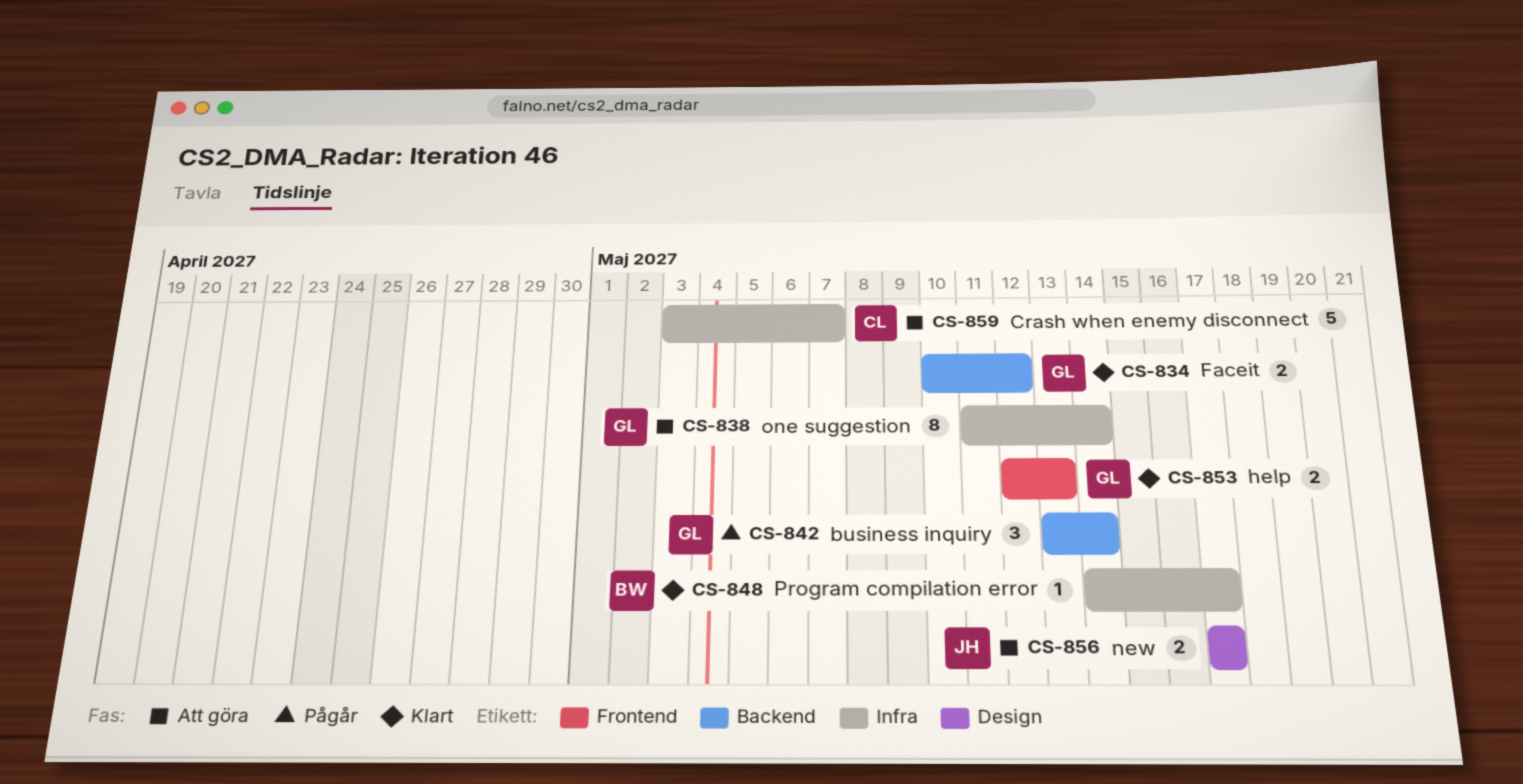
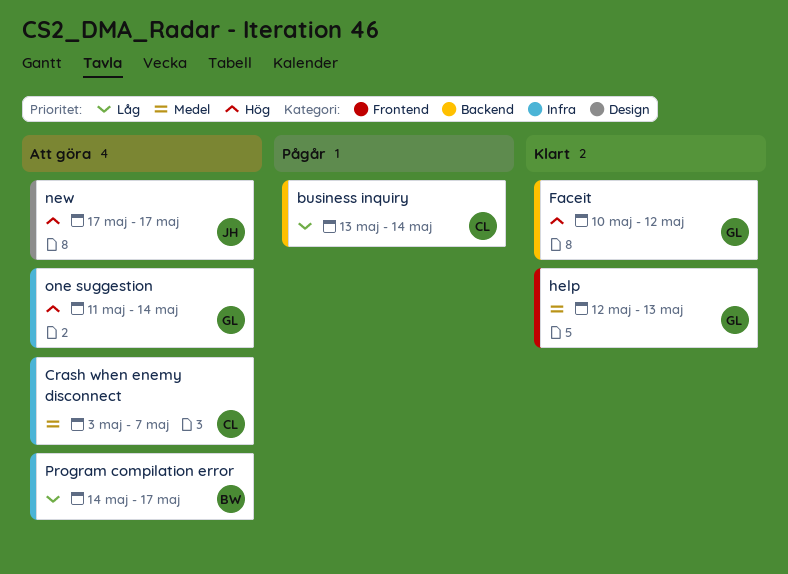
business inquiry, owner: GL -> CL
Program compilation error, status: Klart -> Att göra

